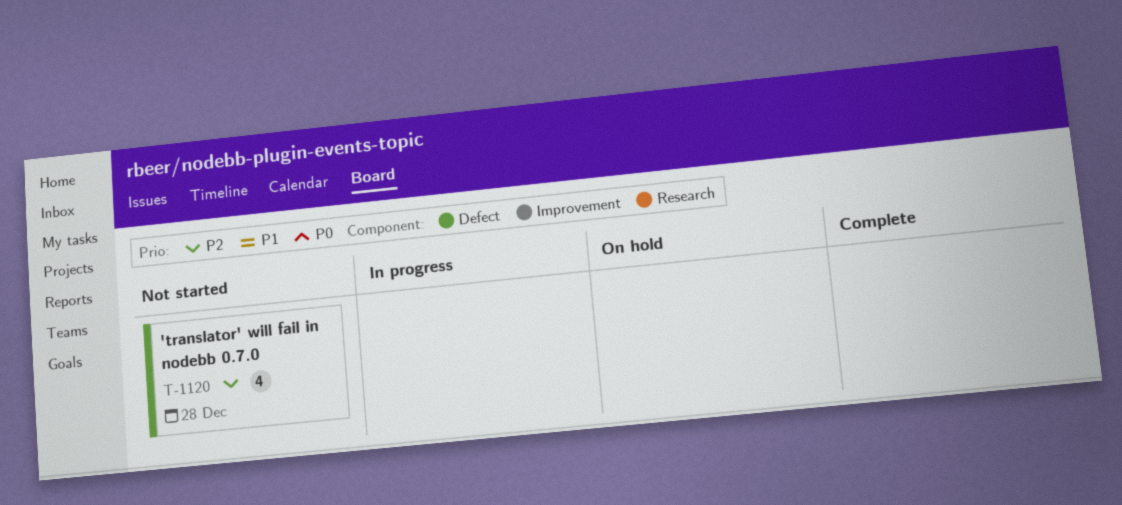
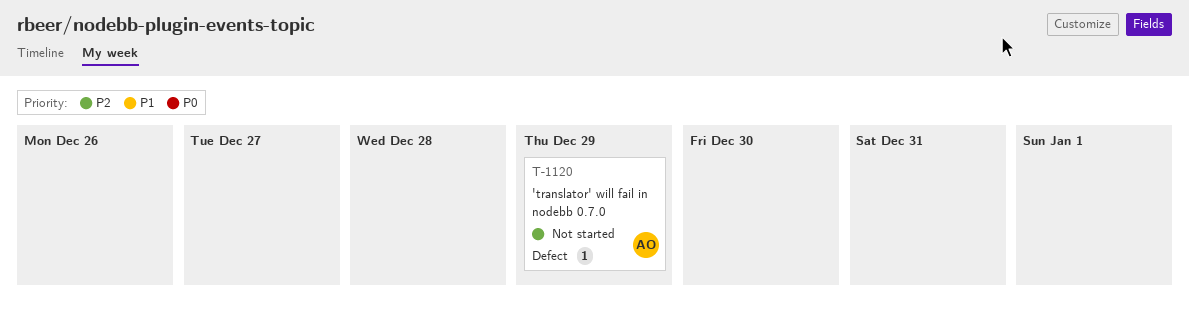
T-1120, estimate: 4 -> 1
T-1120, due: Dec 28 -> Dec 29

